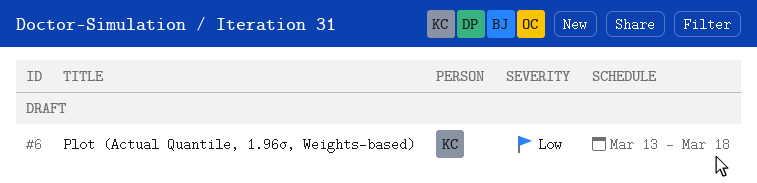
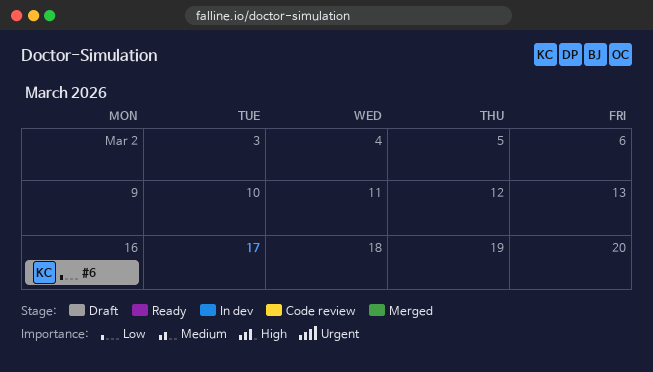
#6, start: Mar 13 -> Mar 16
#6, due: Mar 18 -> Mar 16

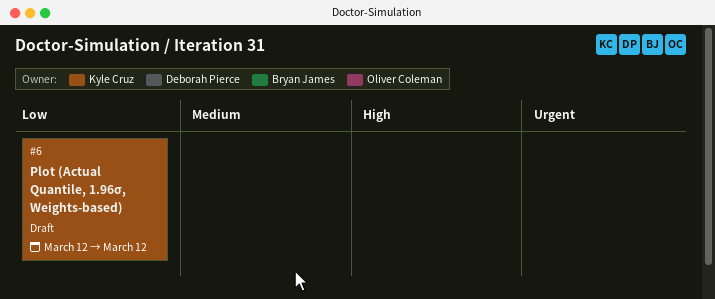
#6, start: Mar 16 -> Mar 12
#6, due: Mar 16 -> Mar 12

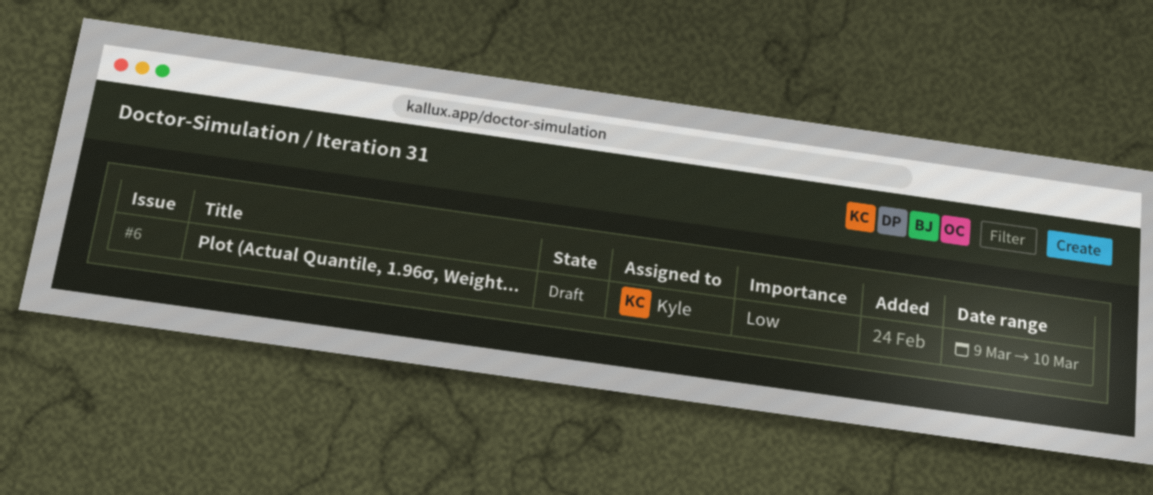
#6, start: Mar 12 -> Mar 9
#6, due: Mar 12 -> Mar 10

